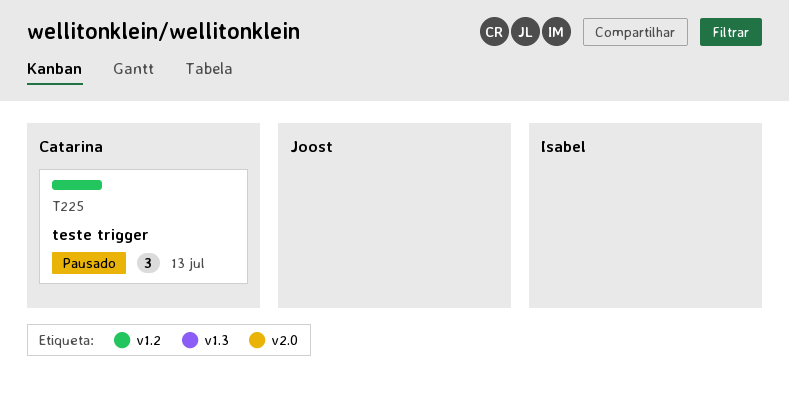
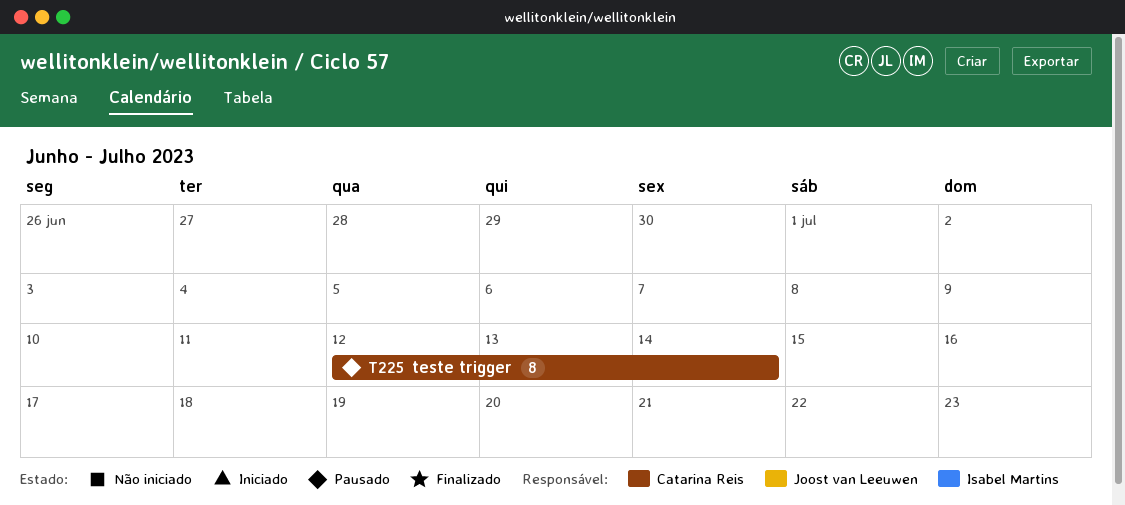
T225, estimate: 3 -> 8
T225, due: Jul 13 -> Jul 14

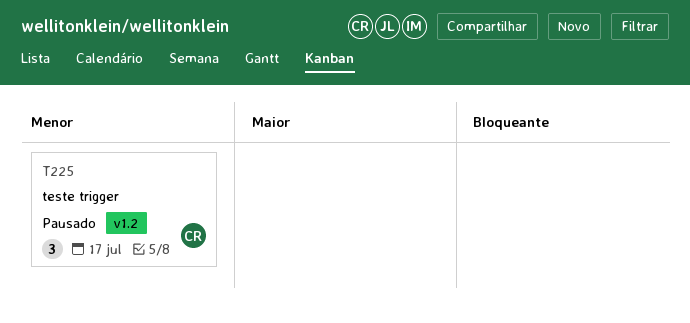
T225, estimate: 8 -> 3
T225, due: Jul 14 -> Jul 17

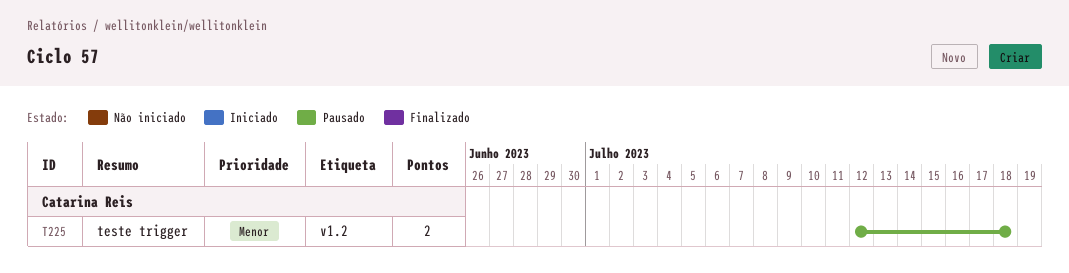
T225, estimate: 3 -> 2
T225, due: Jul 17 -> Jul 18

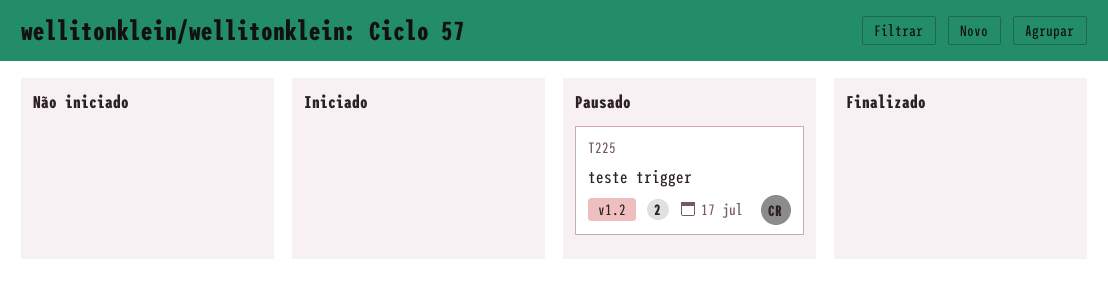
T225, due: Jul 18 -> Jul 17

